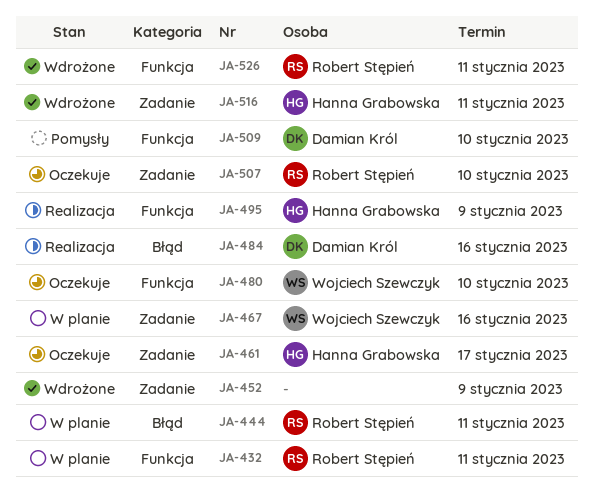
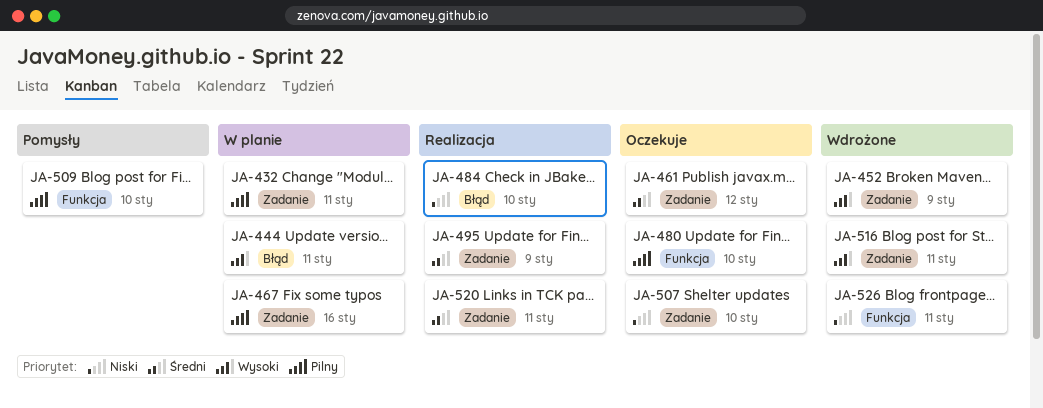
JA-432, label: Funkcja -> Zadanie
JA-461, due: Jan 17 -> Jan 12
JA-484, due: Jan 16 -> Jan 10
JA-495, label: Funkcja -> Zadanie
JA-520: none -> present

